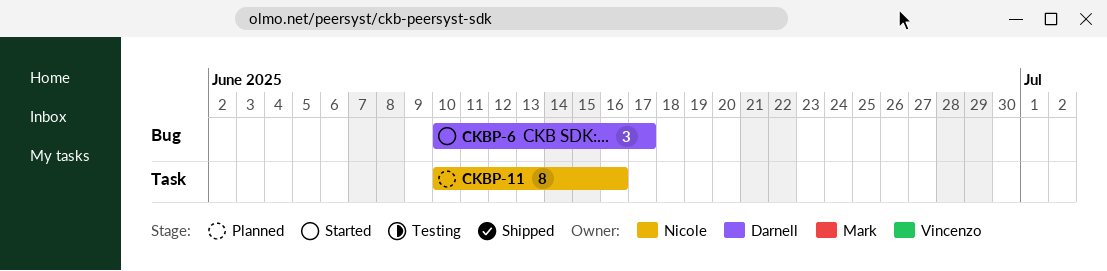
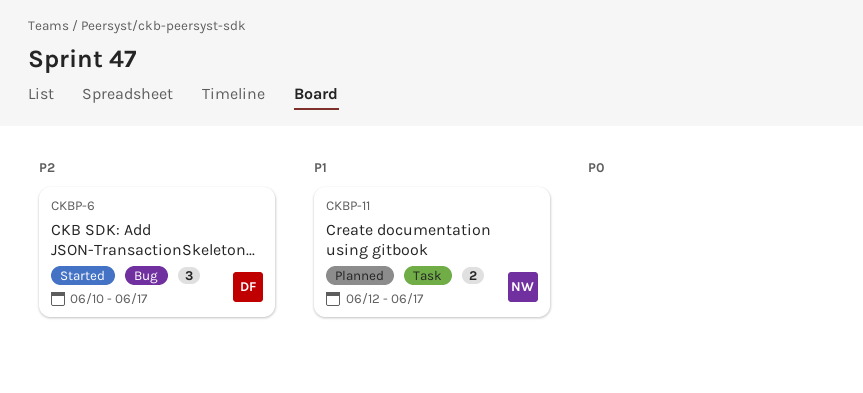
CKBP-11, estimate: 8 -> 2
CKBP-11, start: Jun 10 -> Jun 12
CKBP-11, due: Jun 16 -> Jun 17

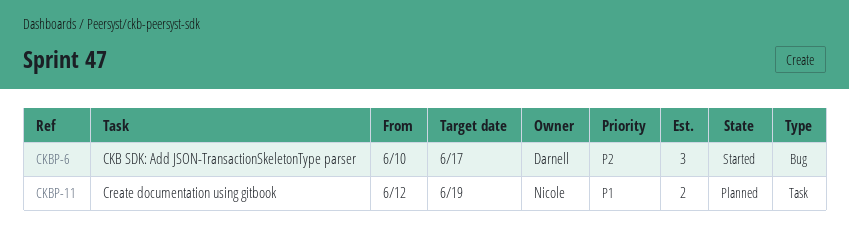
CKBP-11, due: Jun 17 -> Jun 19

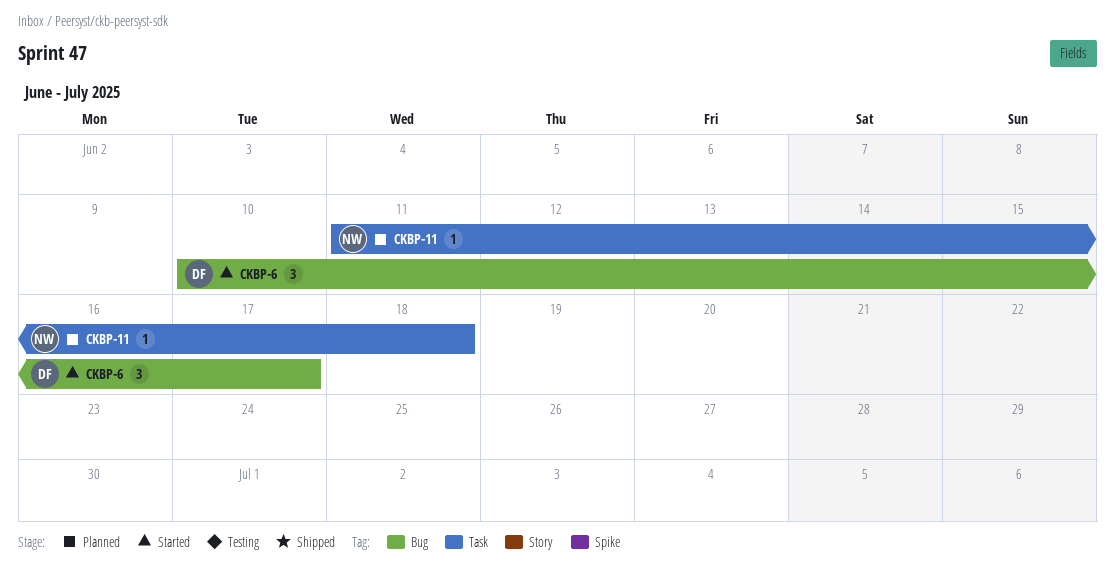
CKBP-11, estimate: 2 -> 1
CKBP-11, start: Jun 12 -> Jun 11
CKBP-11, due: Jun 19 -> Jun 18

